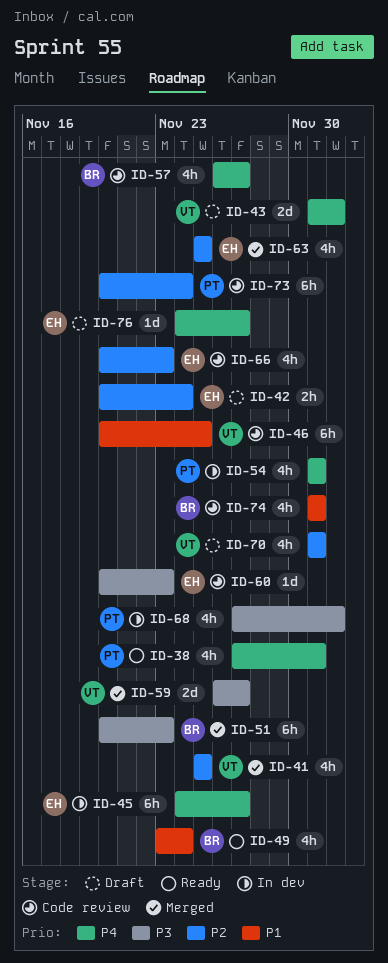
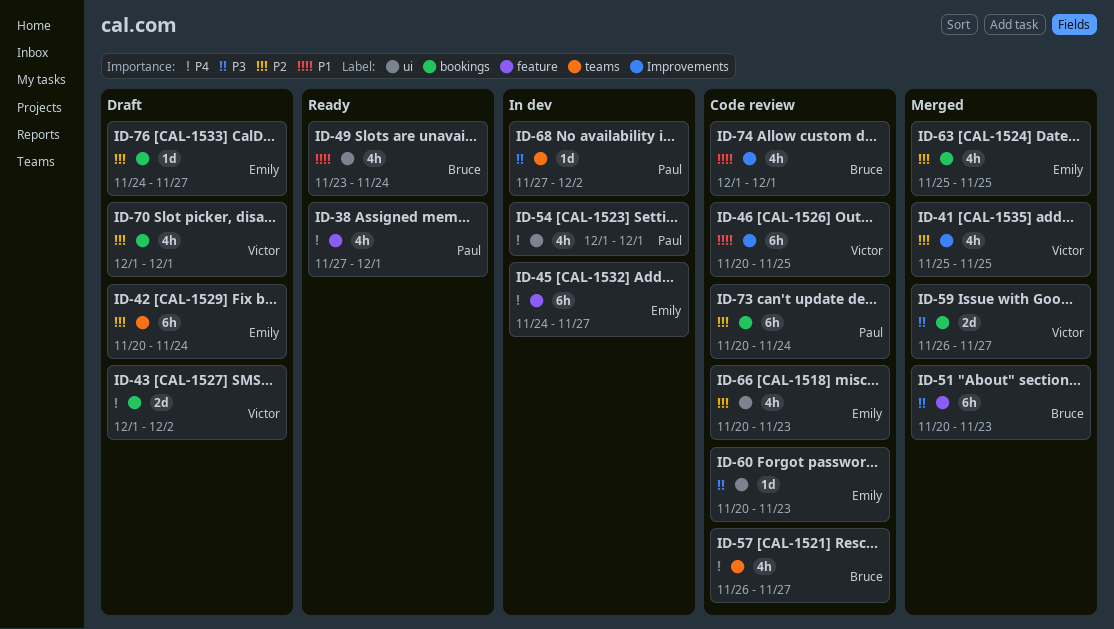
ID-42, estimate: 2h -> 6h
ID-68, estimate: 4h -> 1d
ID-76, priority: P4 -> P2

